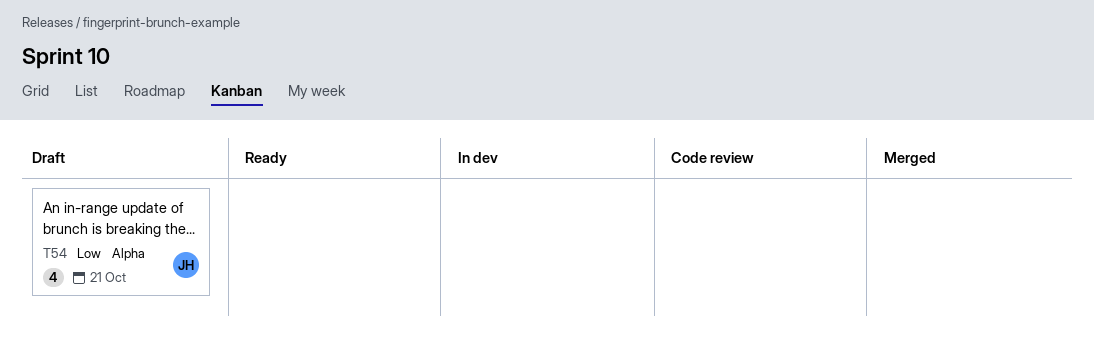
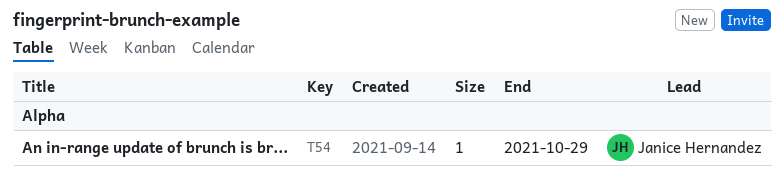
T54, estimate: 4 -> 1
T54, due: Oct 21 -> Oct 29

